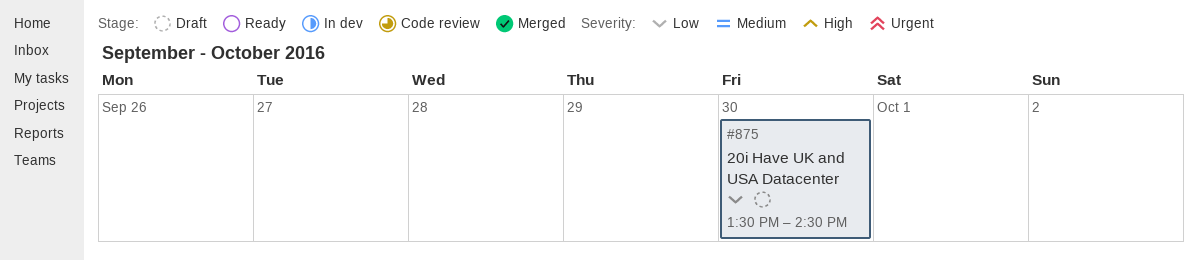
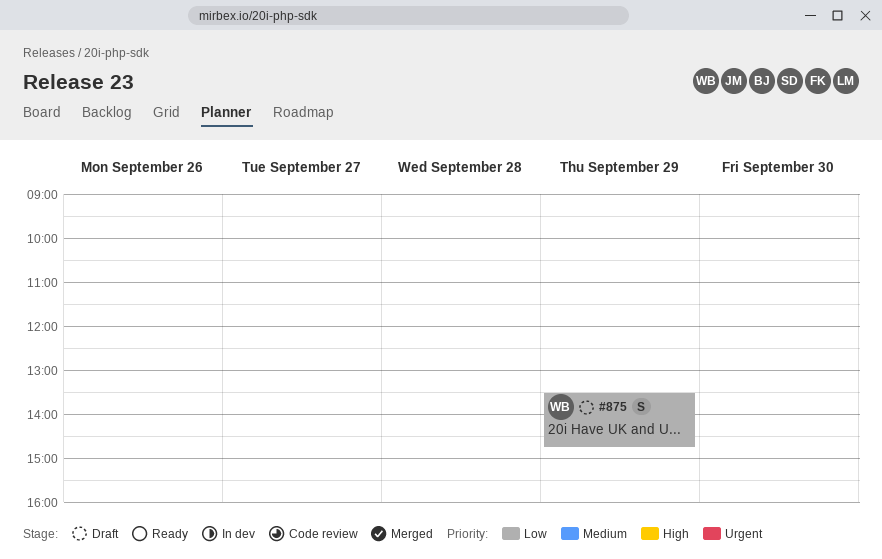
#875, day: Sep 30 -> Sep 29
#875, ends: 14:30 -> 14:45

